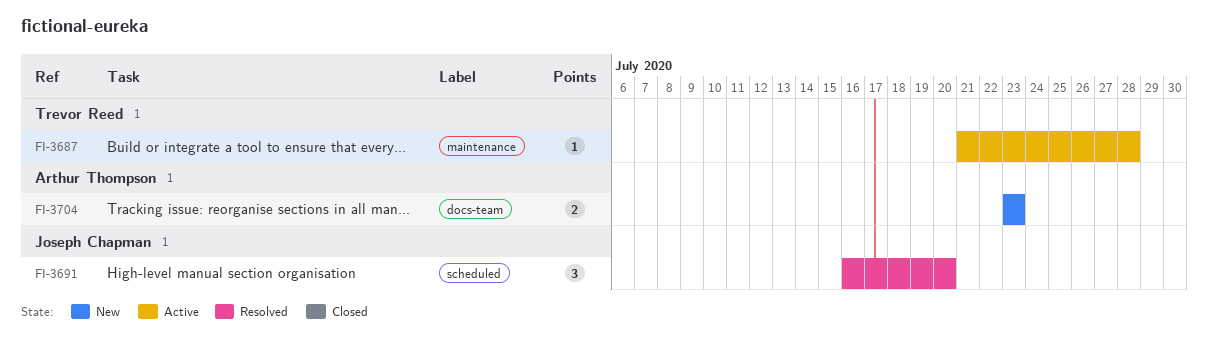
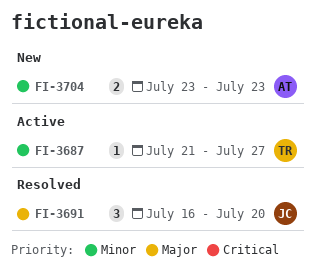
FI-3687, due: Jul 28 -> Jul 27

